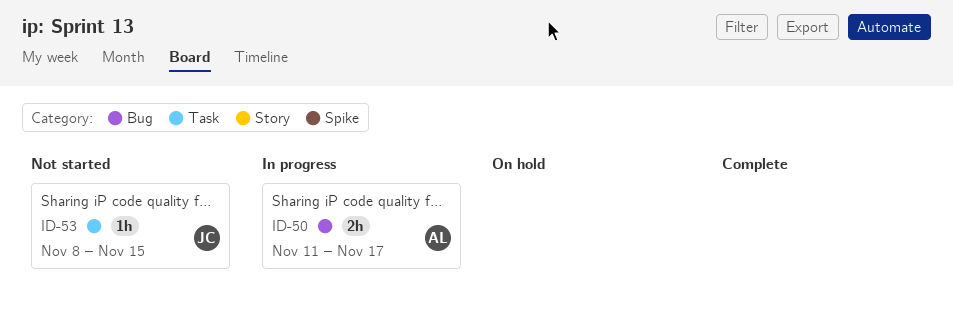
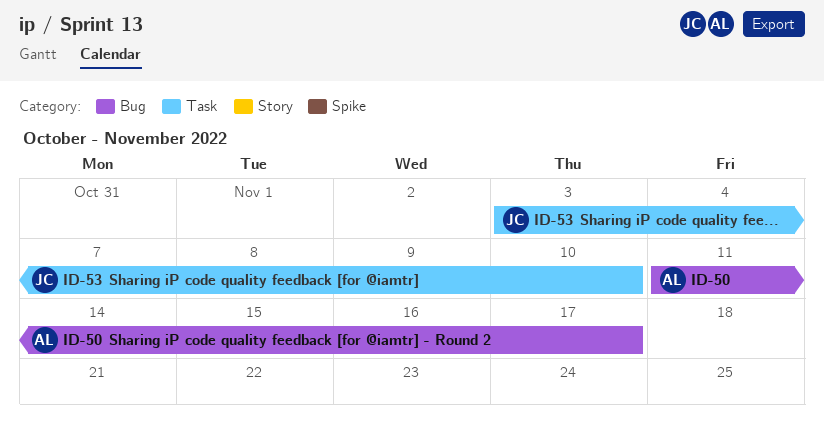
ID-53, start: Nov 8 -> Nov 3
ID-53, due: Nov 15 -> Nov 10

